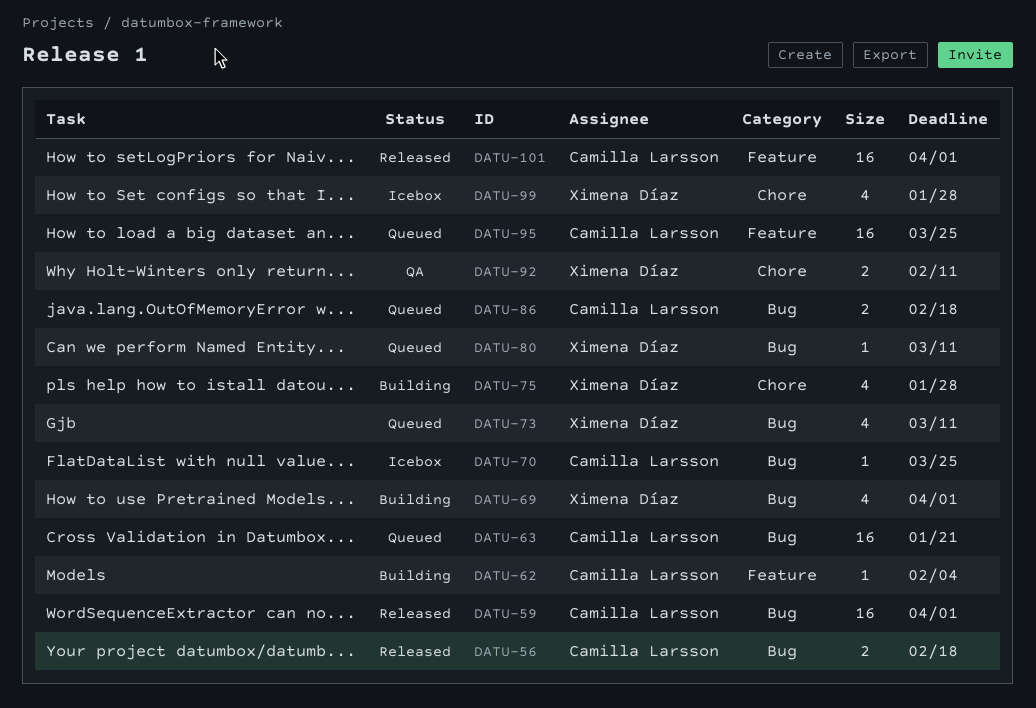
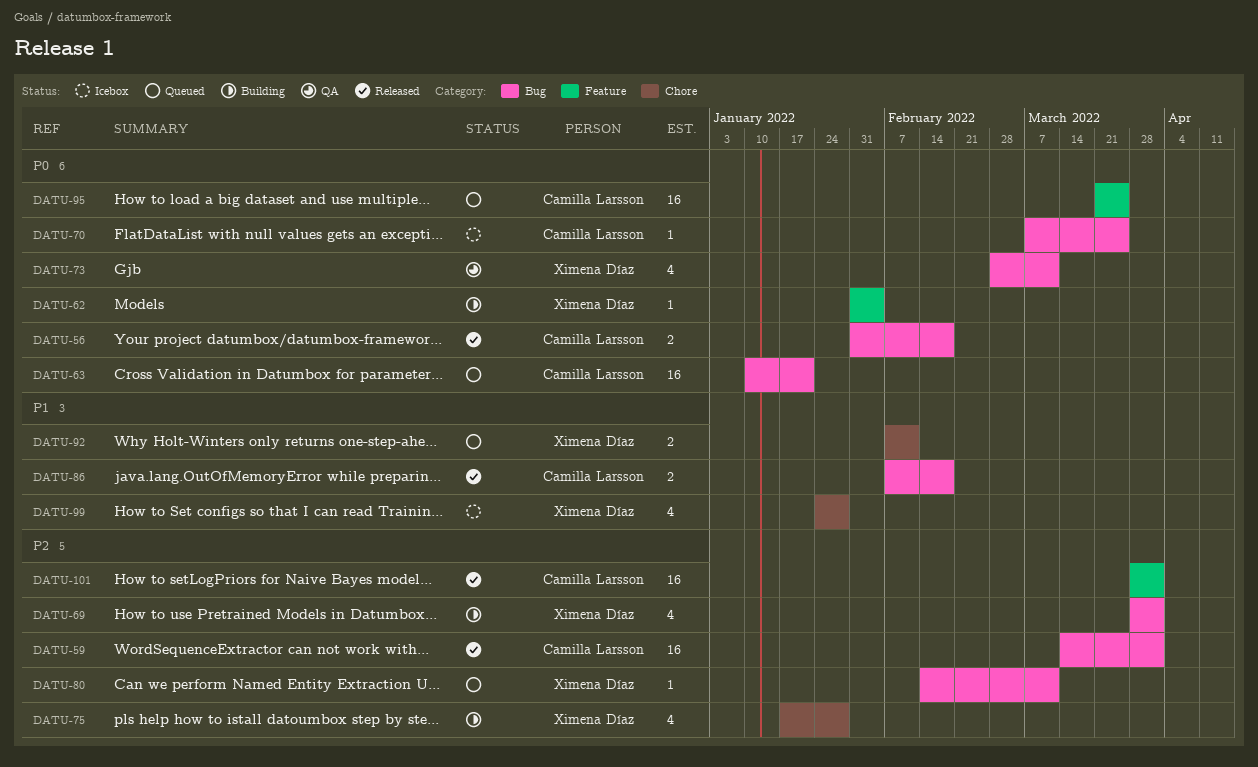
DATU-62, owner: Camilla Larsson -> Ximena Díaz
DATU-73, status: Queued -> QA
DATU-86, status: Queued -> Released
DATU-92, status: QA -> Queued

